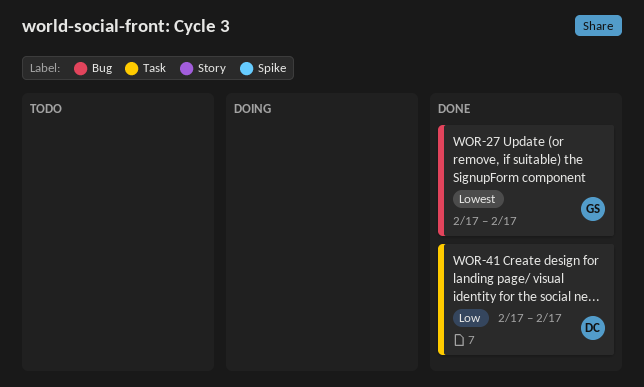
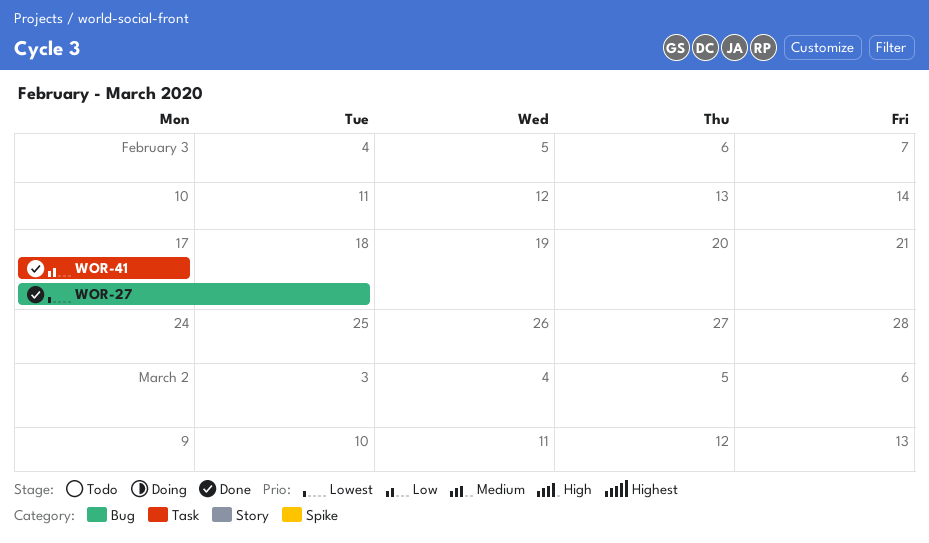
WOR-27, due: Feb 17 -> Feb 18

